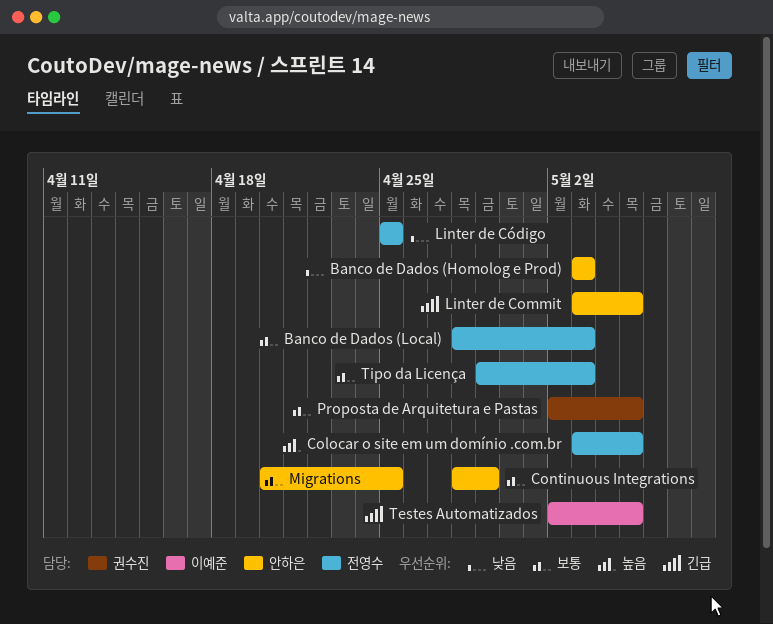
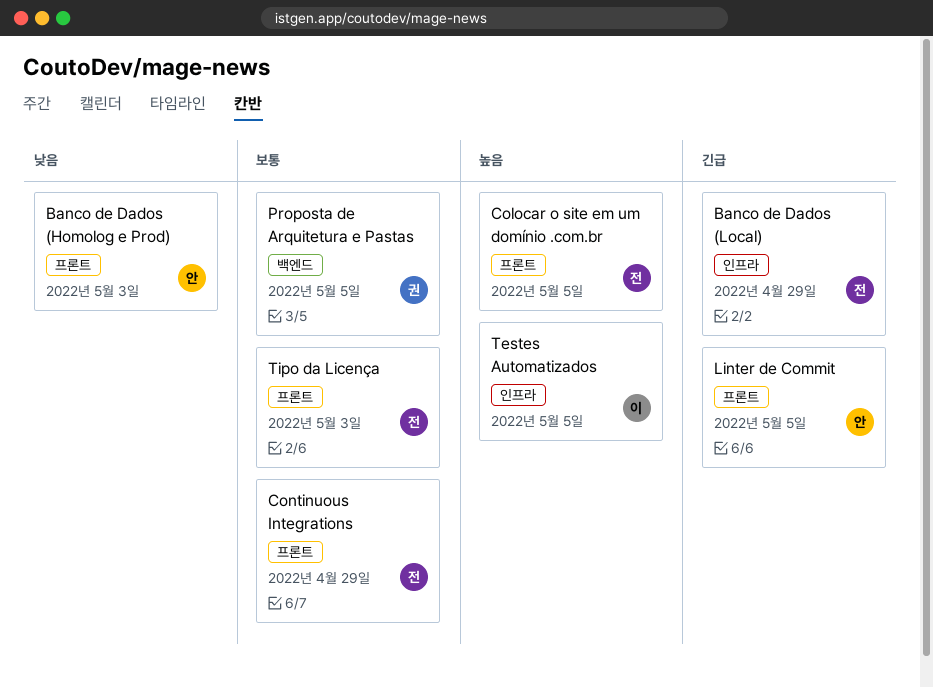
Banco de Dados (Local), priority: 보통 -> 긴급
Banco de Dados (Local), due: May 3 -> Apr 29
Continuous Integrations, owner: 안하은 -> 전영수
Linter de Código: present -> none
Migrations: present -> none
Testes Automatizados, priority: 긴급 -> 높음

